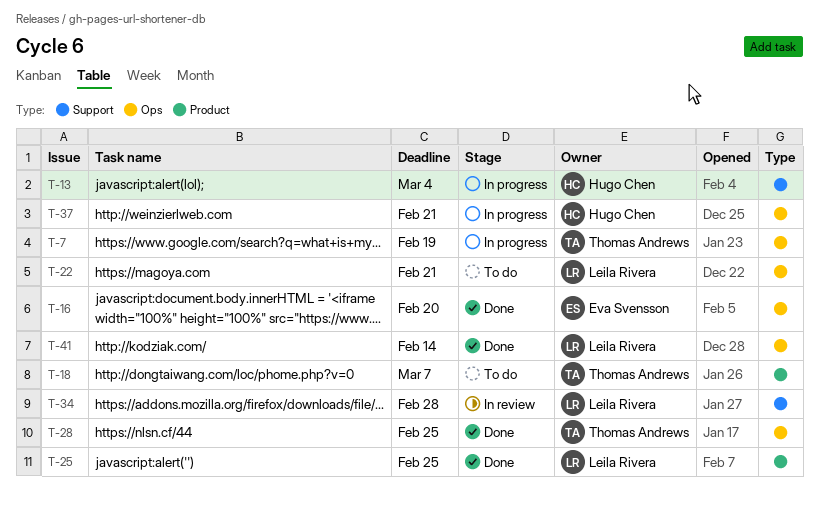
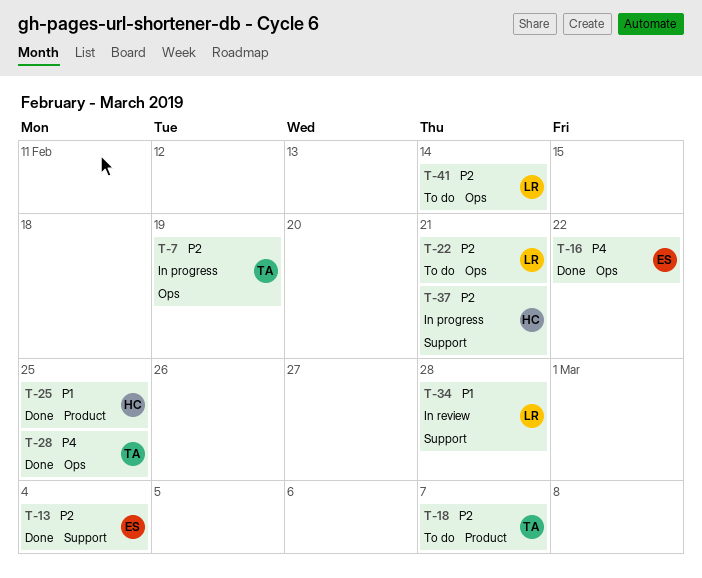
T-13, status: In progress -> Done
T-13, owner: Hugo Chen -> Eva Svensson
T-16, due: Feb 20 -> Feb 22
T-25, owner: Leila Rivera -> Hugo Chen
T-37, label: Ops -> Support
T-41, status: Done -> To do

